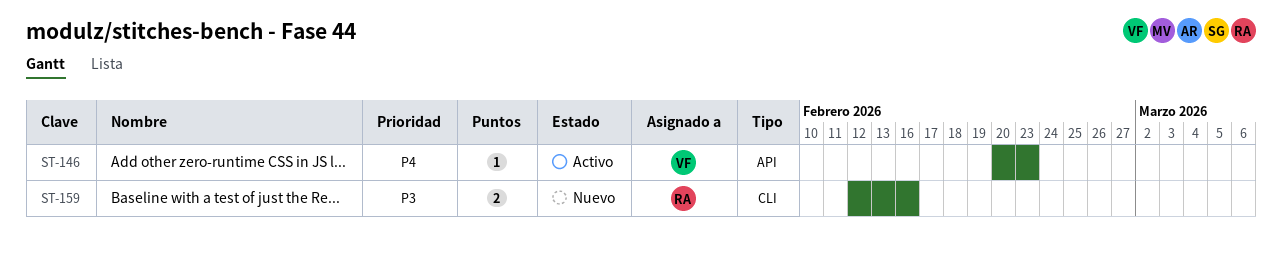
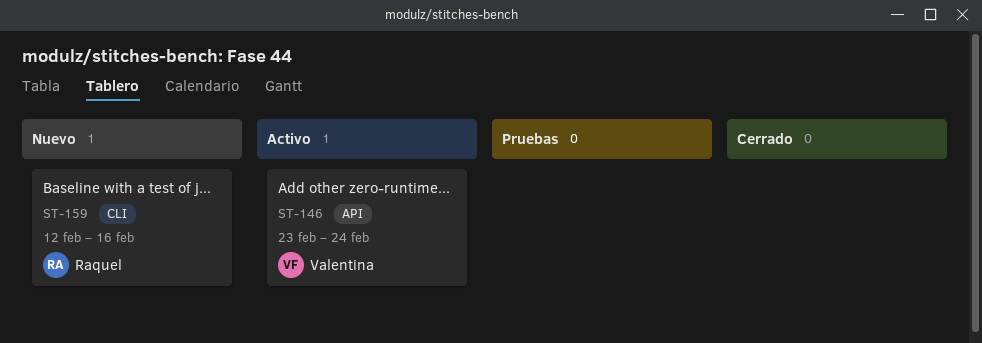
ST-146, start: Feb 20 -> Feb 23
ST-146, due: Feb 23 -> Feb 24

